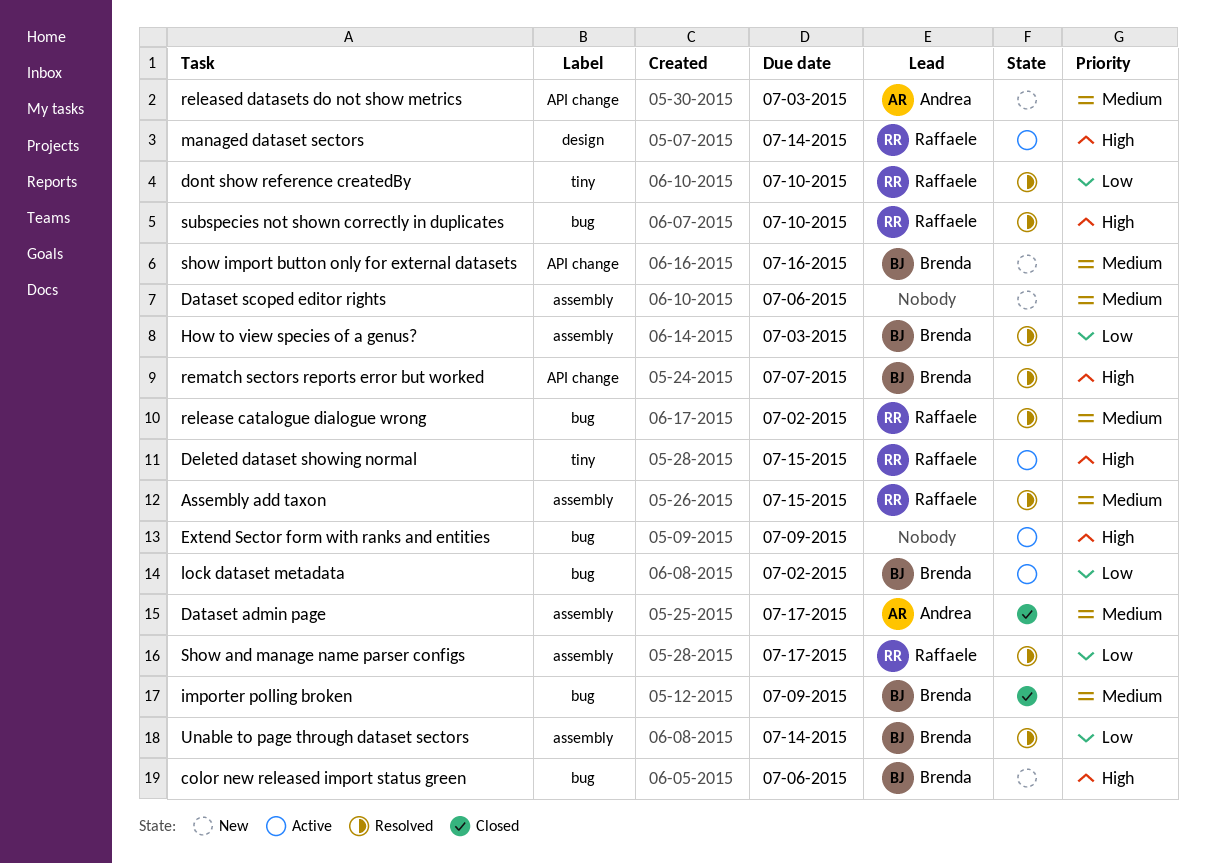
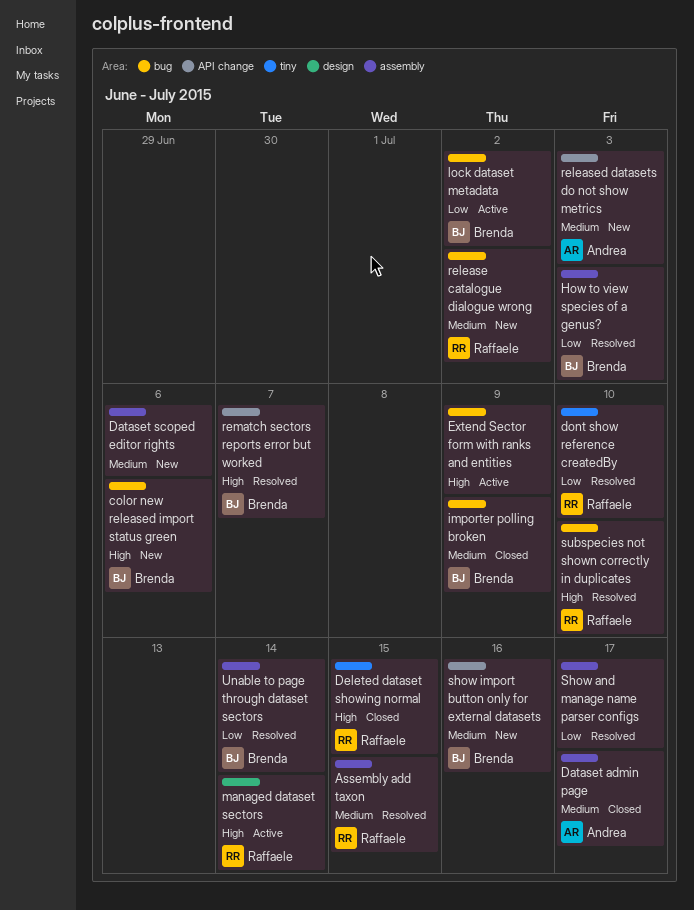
Deleted dataset showing normal, status: Active -> Closed
release catalogue dialogue wrong, status: Resolved -> New
Show and manage name parser configs, owner: Raffaele -> none

